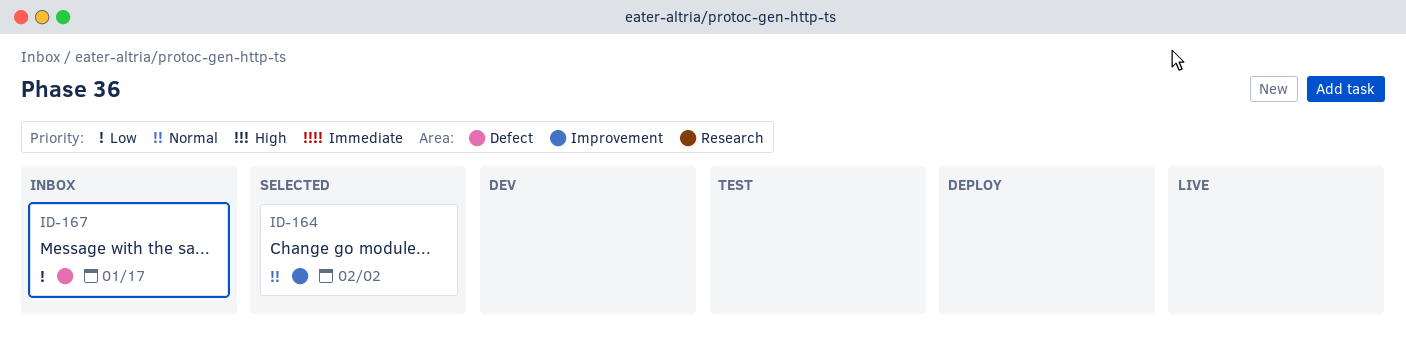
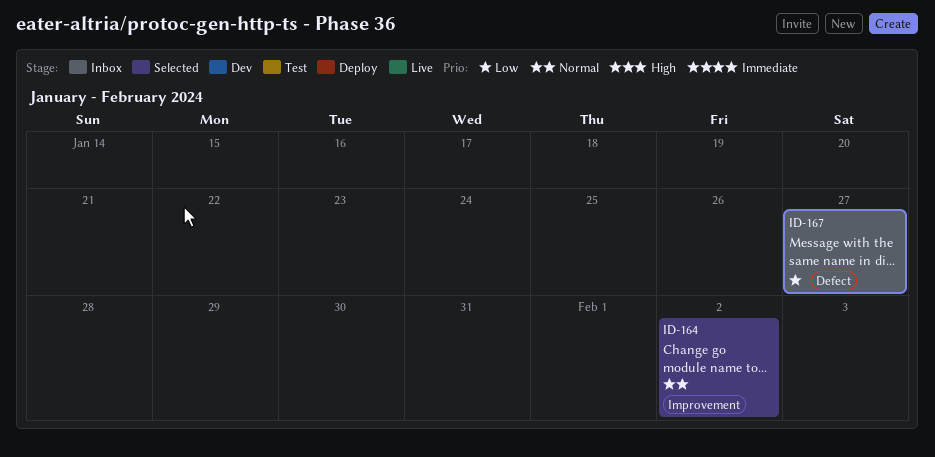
ID-167, due: Jan 17 -> Jan 27

